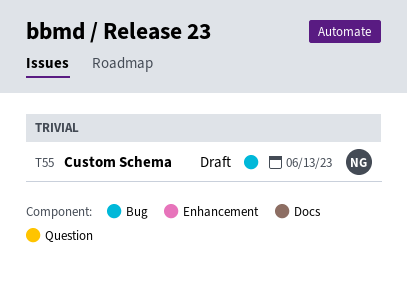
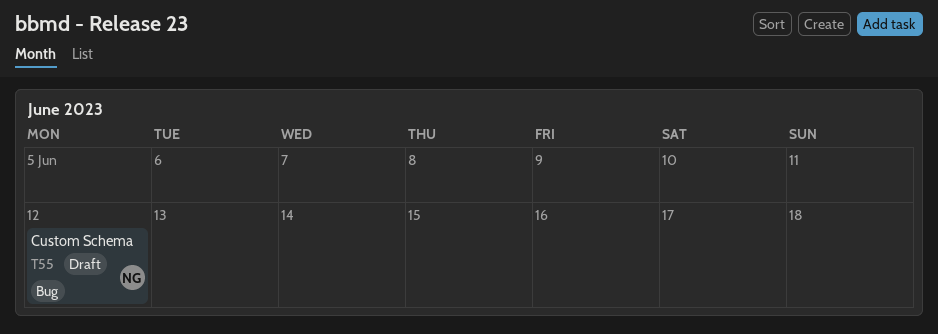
T55, due: Jun 13 -> Jun 12

